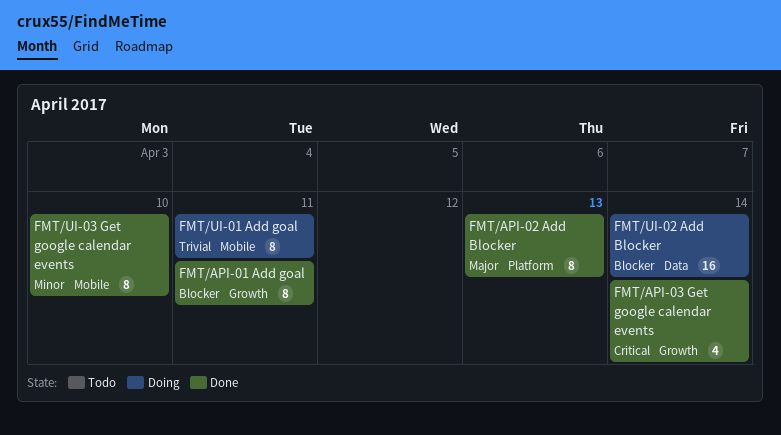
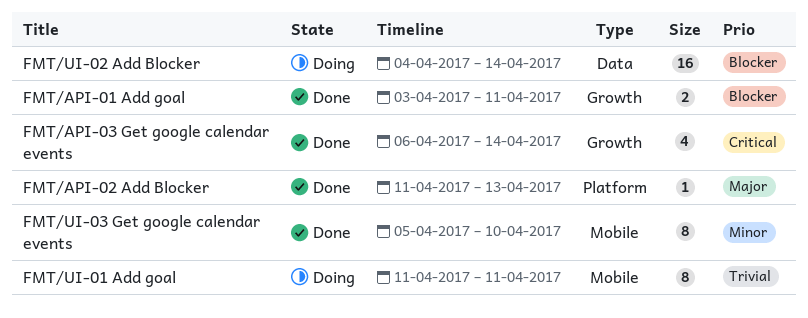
FMT/API-01 Add goal, estimate: 8 -> 2
FMT/API-02 Add Blocker, estimate: 8 -> 1

